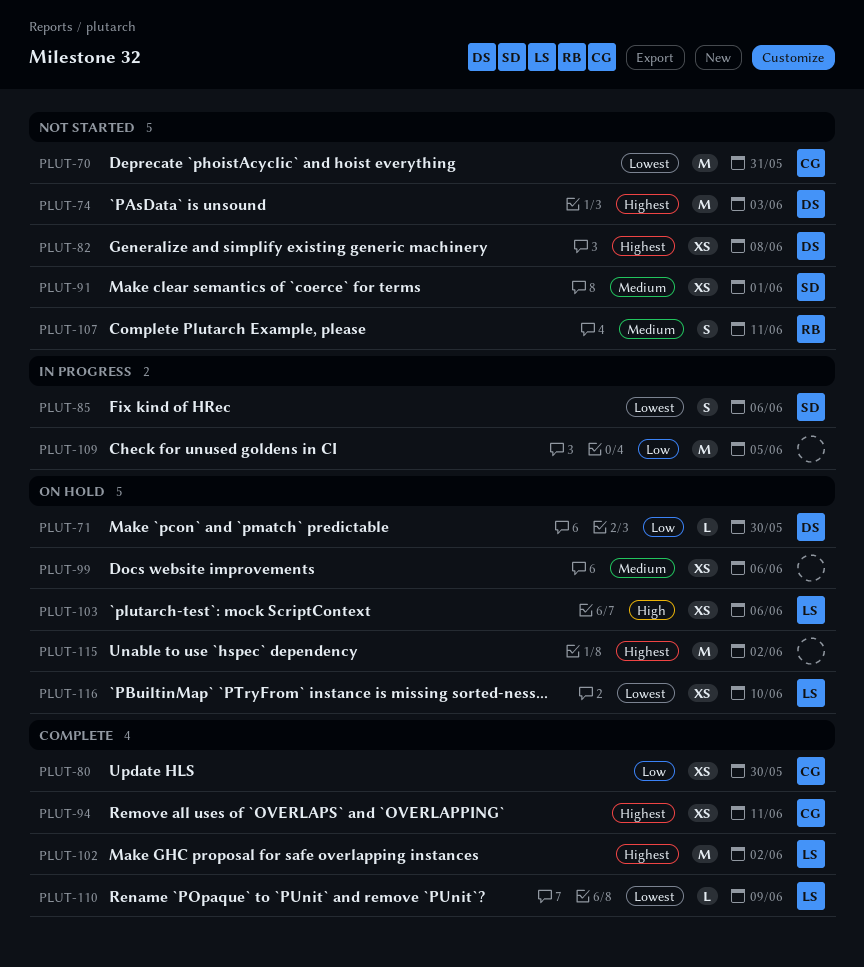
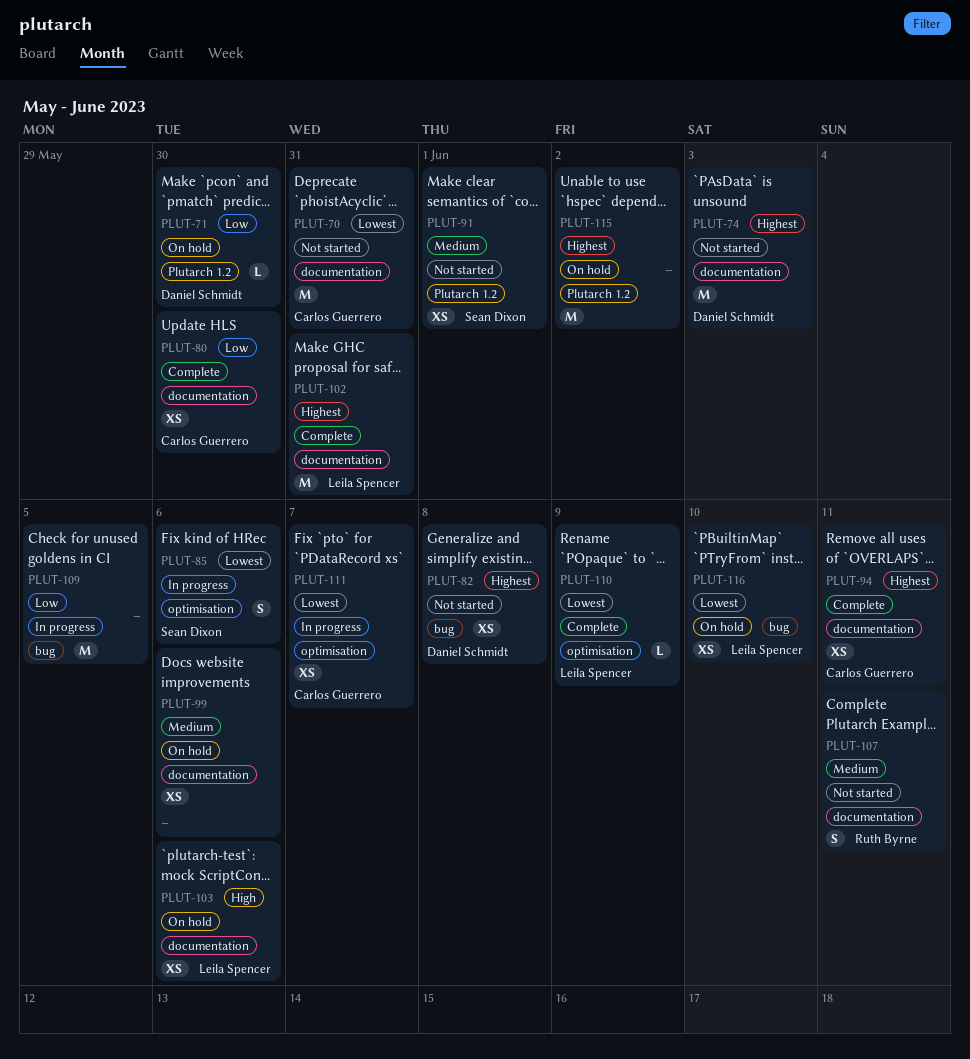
PLUT-102, due: Jun 2 -> May 31
PLUT-111: none -> present

